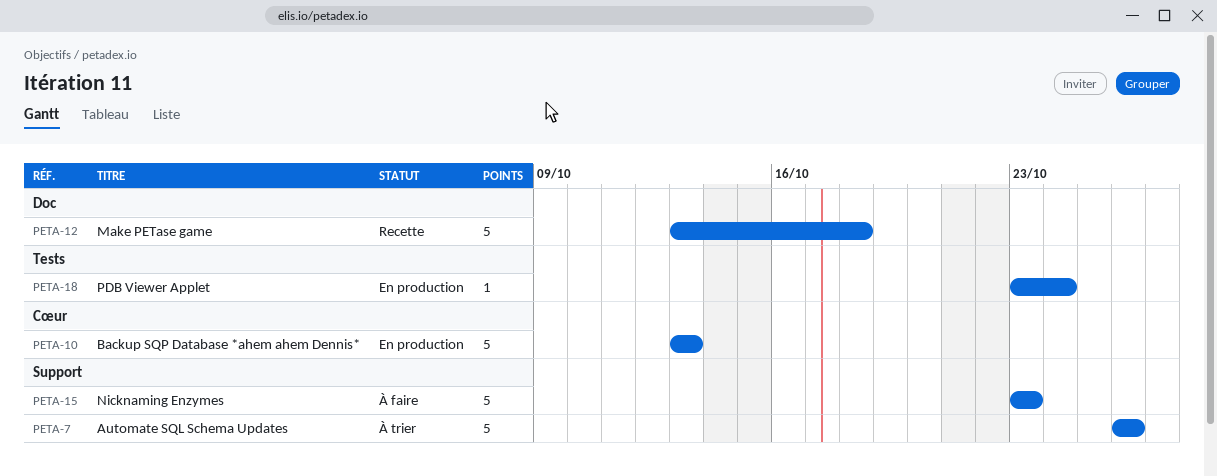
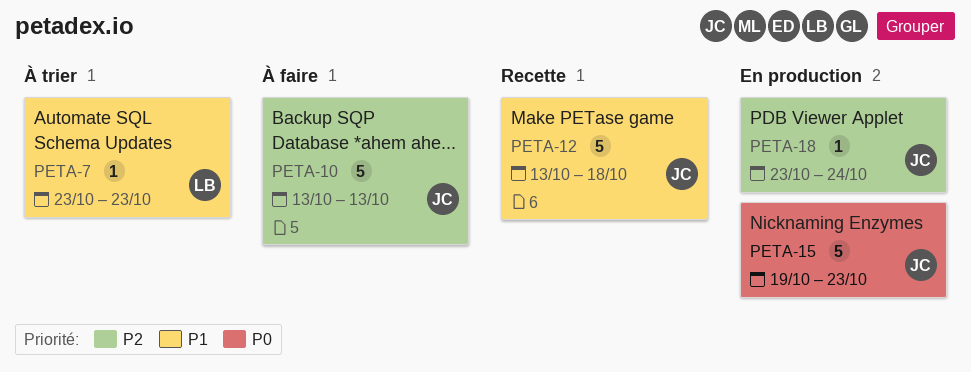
PETA-7, estimate: 5 -> 1
PETA-7, start: Oct 26 -> Oct 23
PETA-7, due: Oct 26 -> Oct 23
PETA-10, status: En production -> À faire
PETA-15, status: À faire -> En production
PETA-15, start: Oct 23 -> Oct 19

